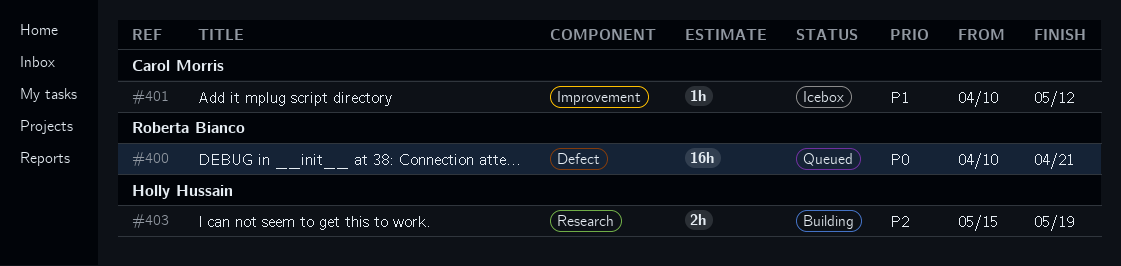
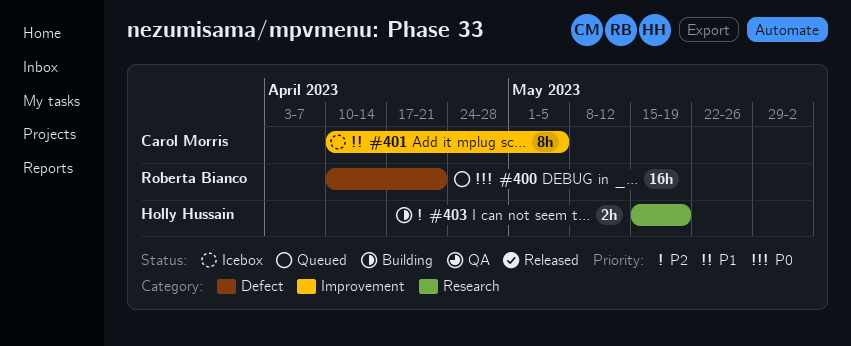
#401, estimate: 1h -> 8h
#401, due: May 12 -> May 5

